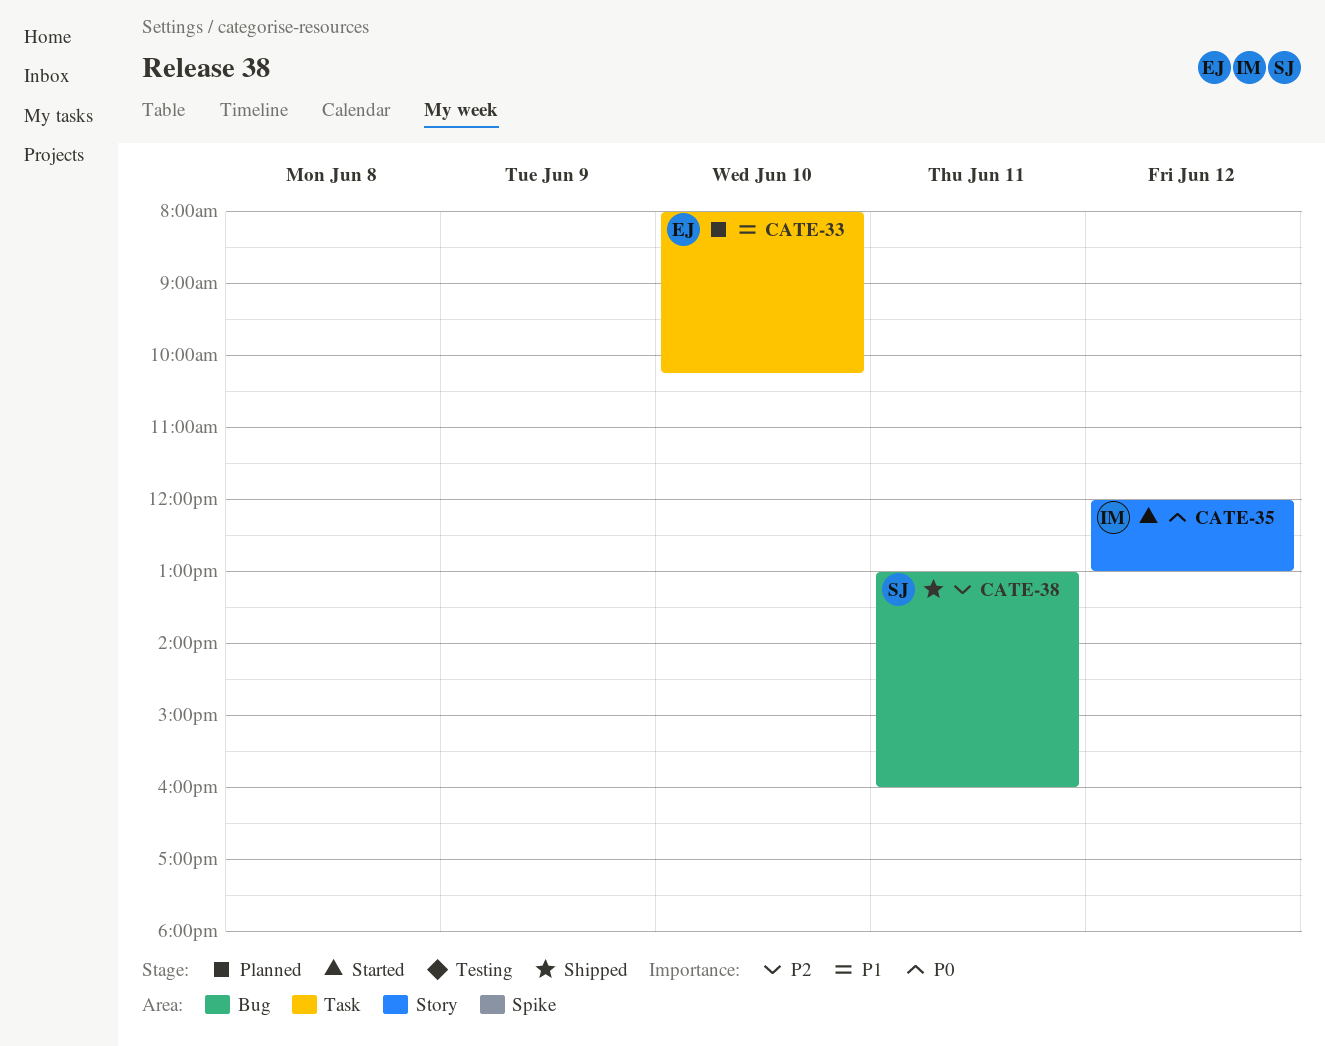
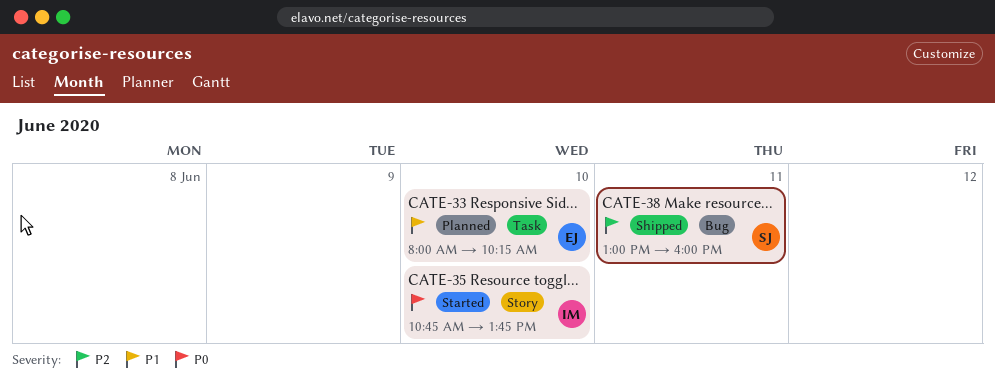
CATE-35, day: Jun 12 -> Jun 10
CATE-35, begins: 12:00 -> 10:45
CATE-35, ends: 13:00 -> 13:45

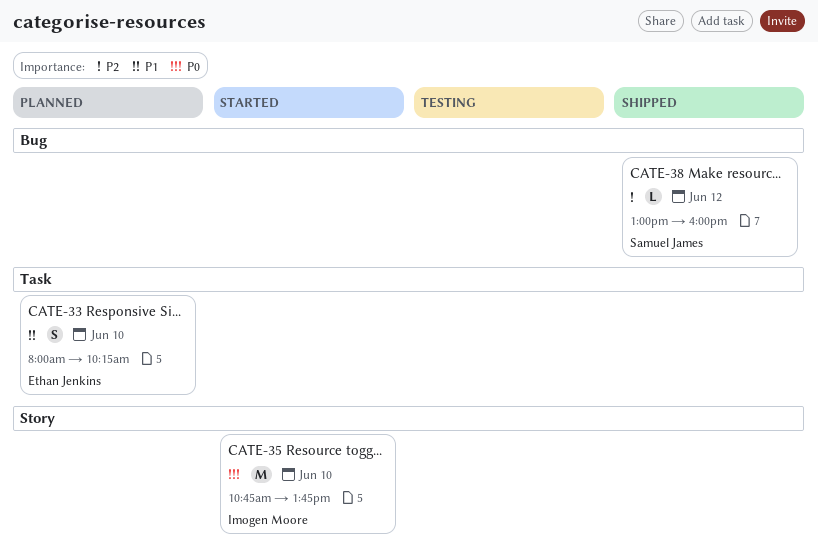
CATE-38, day: Jun 11 -> Jun 12

